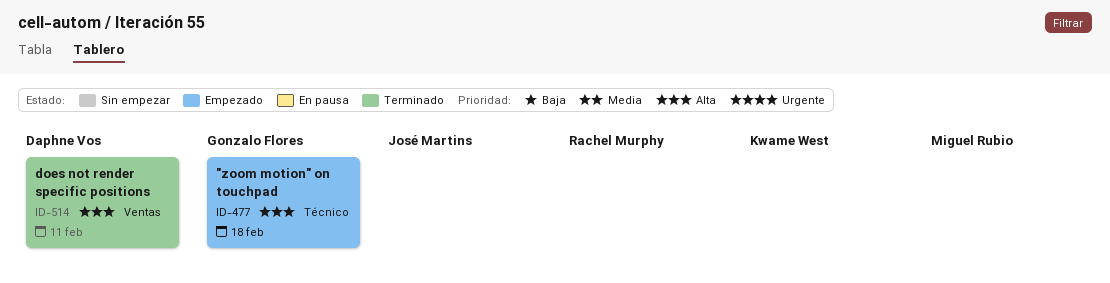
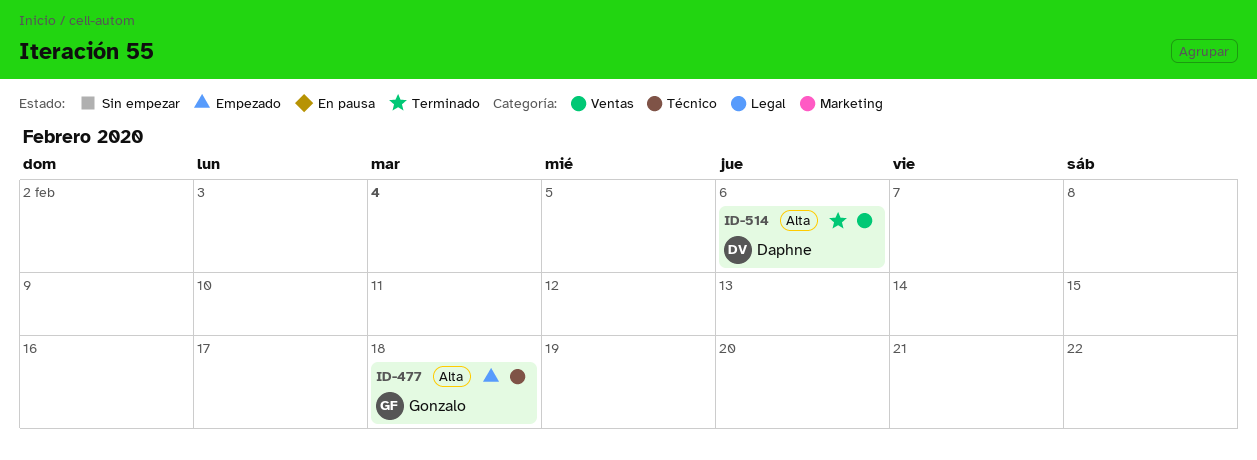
ID-514, due: Feb 11 -> Feb 6

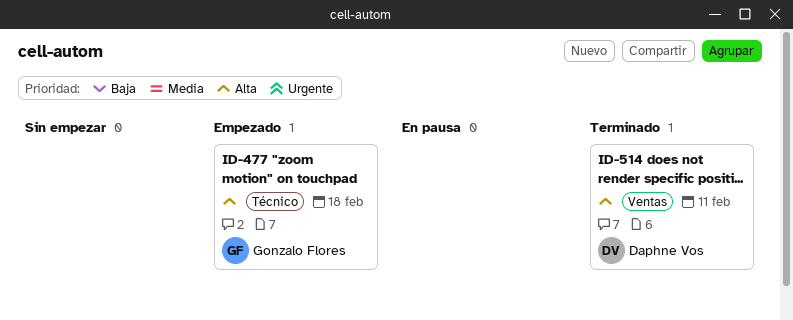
ID-514, due: Feb 6 -> Feb 11

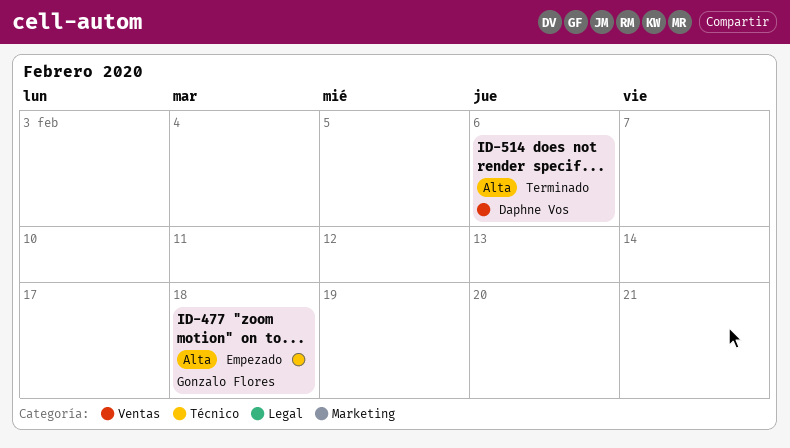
ID-514, due: Feb 11 -> Feb 6

